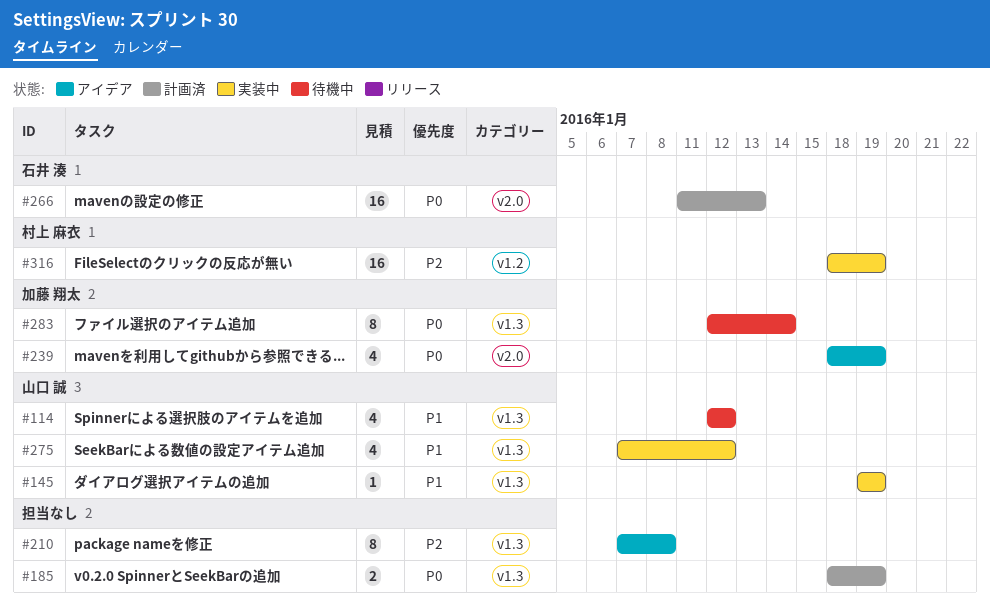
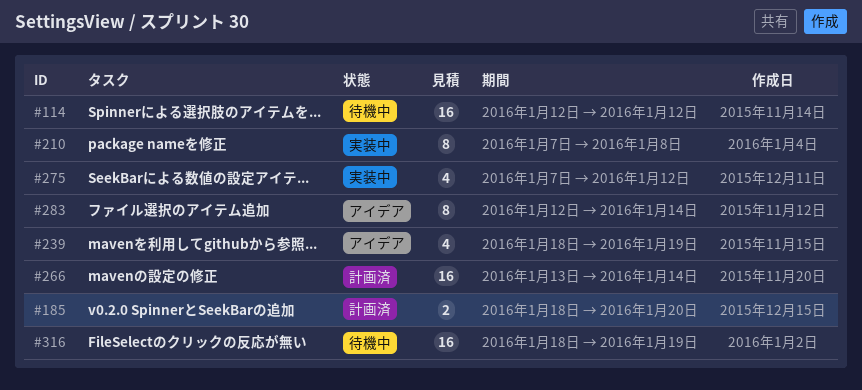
#114, estimate: 4 -> 16
#145: present -> none
#185, due: Jan 19 -> Jan 20
#210, status: アイデア -> 実装中
#266, start: Jan 11 -> Jan 13
#266, due: Jan 13 -> Jan 14
#283, status: 待機中 -> アイデア
#316, status: 実装中 -> 待機中

